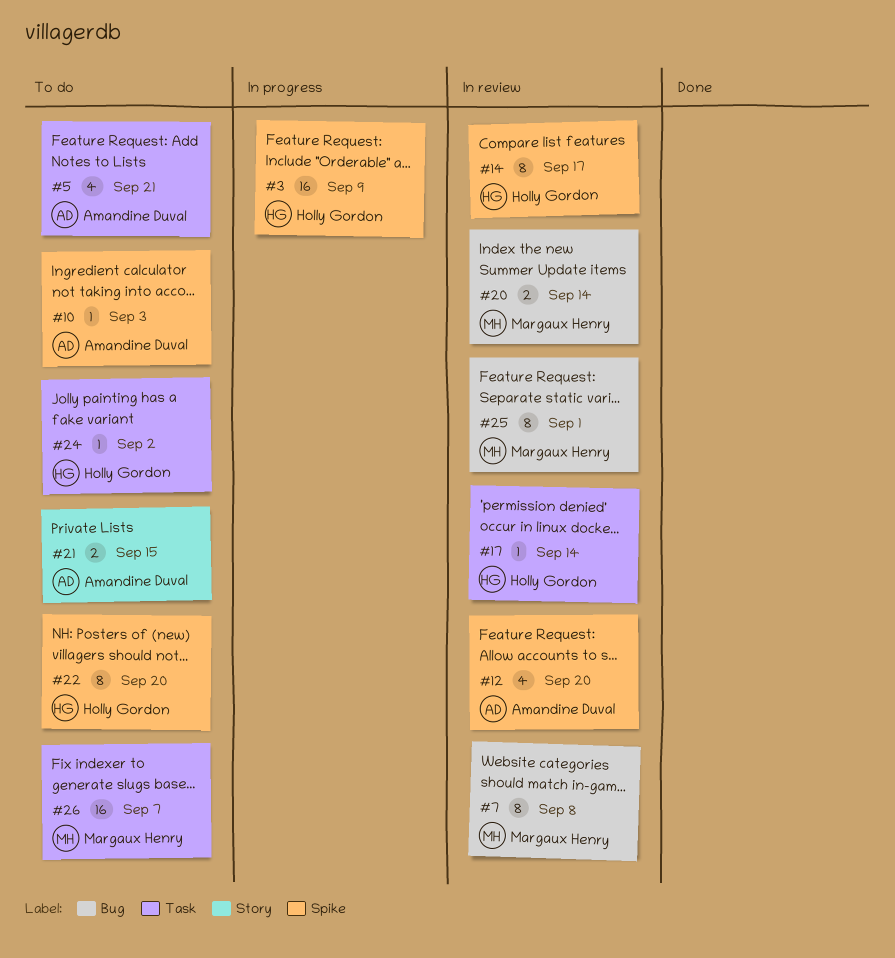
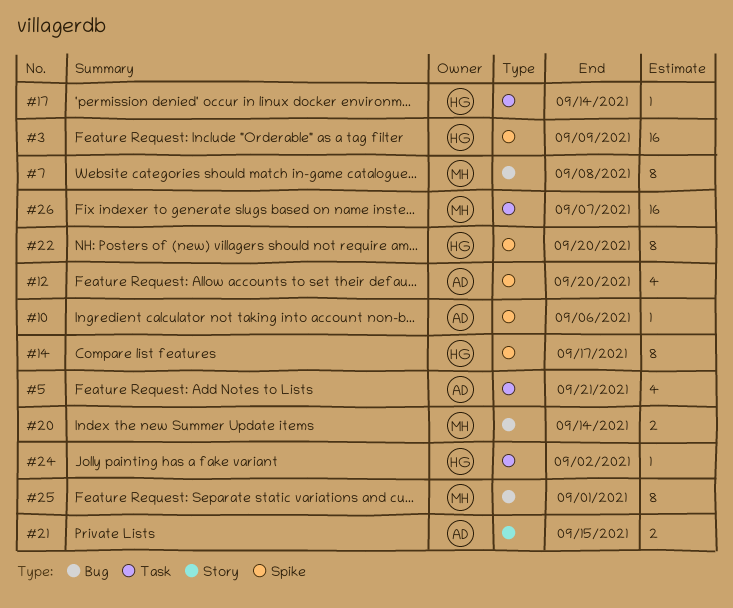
#10, due: Sep 3 -> Sep 6

